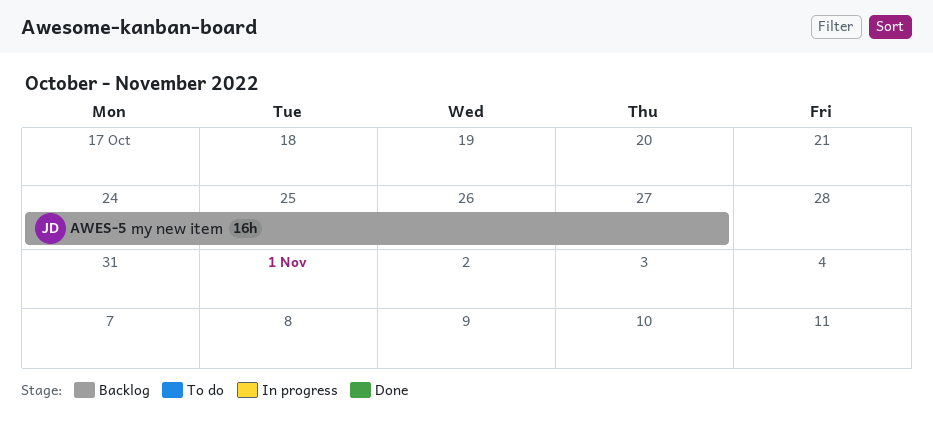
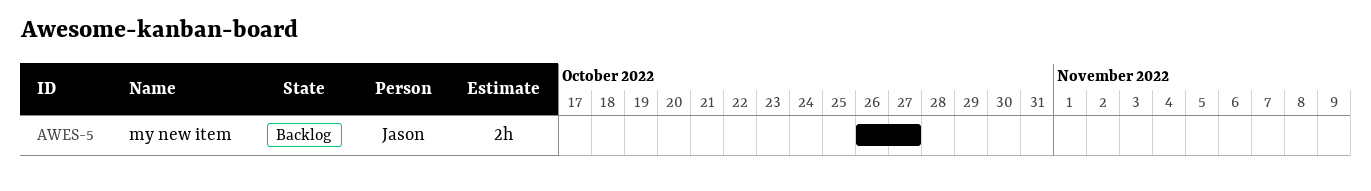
AWES-5, estimate: 16h -> 2h
AWES-5, start: Oct 24 -> Oct 26

